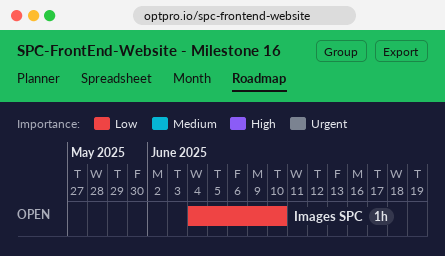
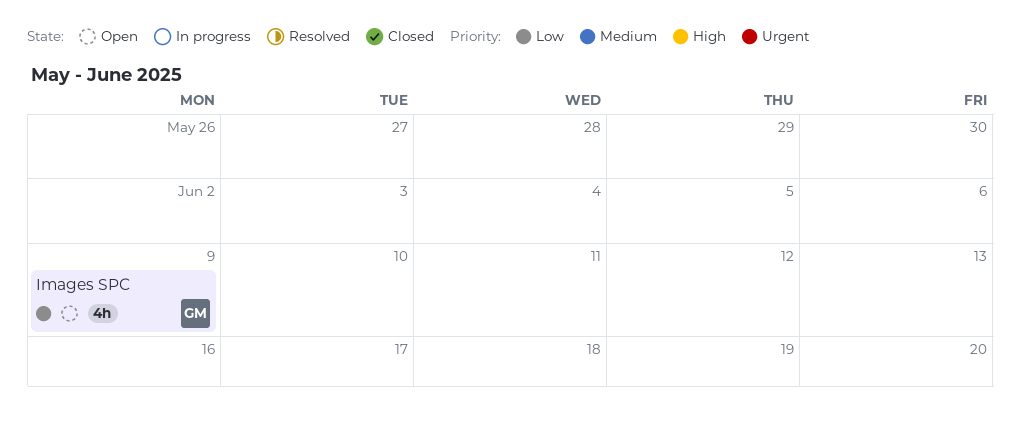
Images SPC, estimate: 1h -> 4h
Images SPC, due: Jun 10 -> Jun 9

